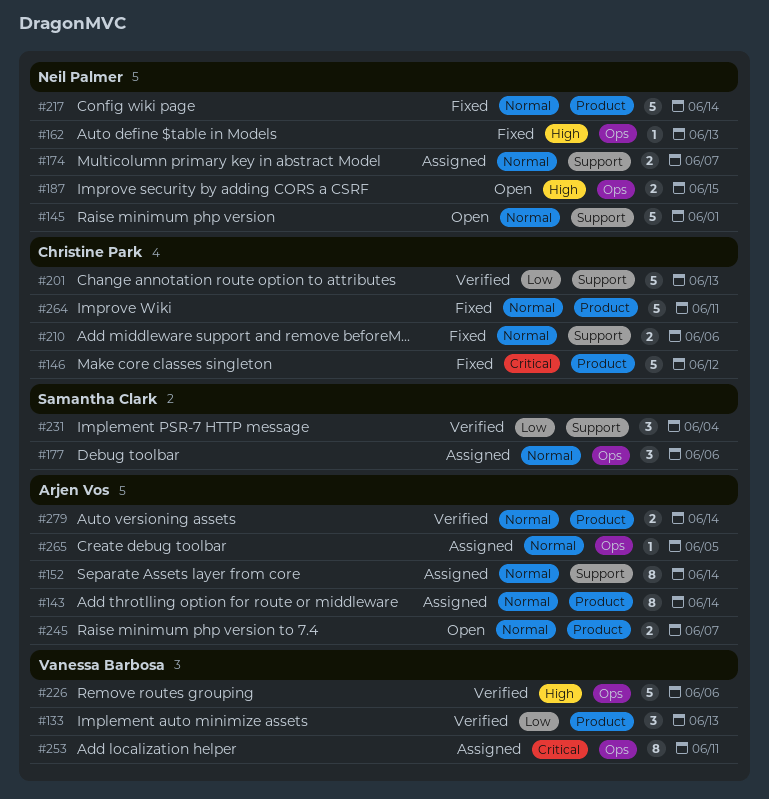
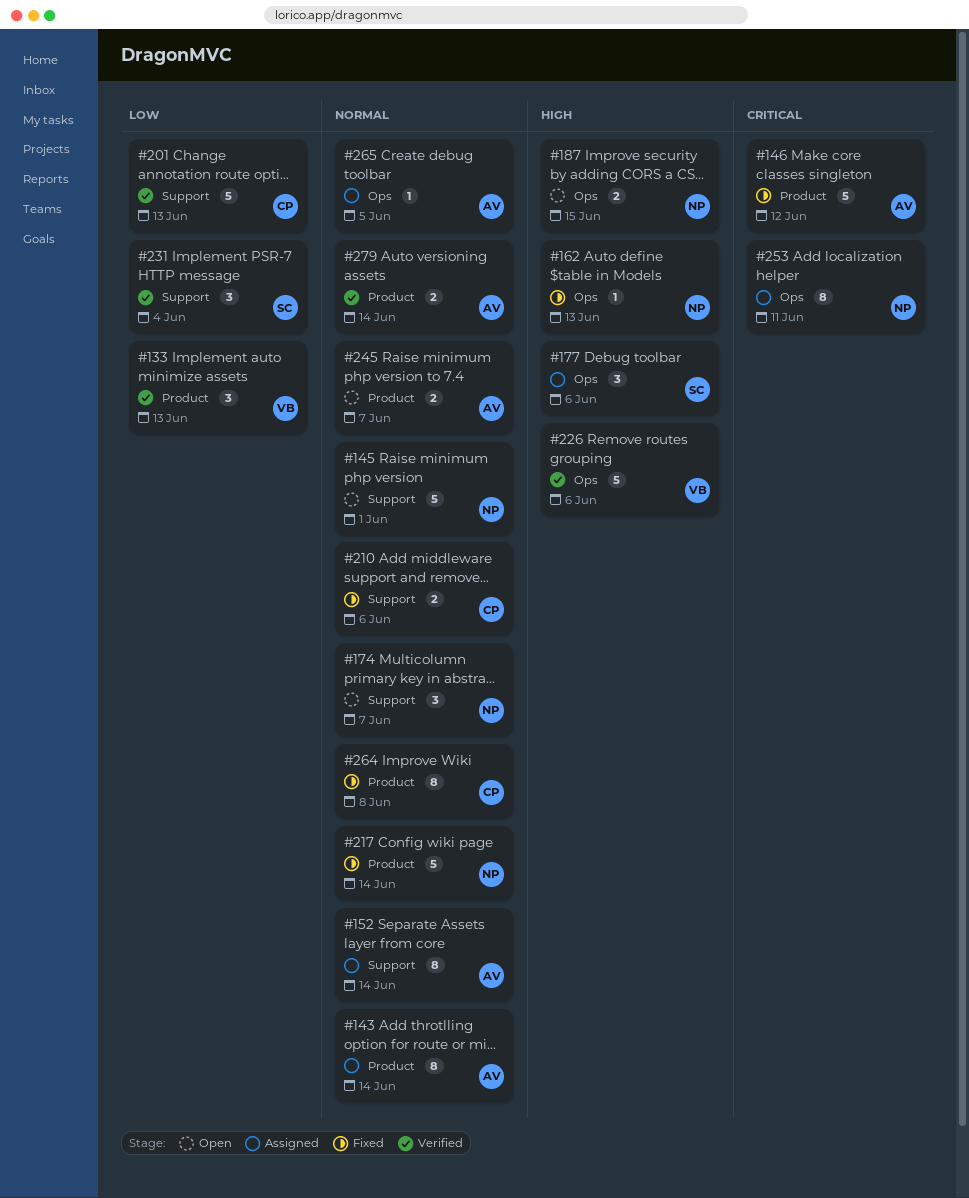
#146, owner: Christine Park -> Arjen Vos
#174, status: Assigned -> Open
#174, estimate: 2 -> 3
#177, priority: Normal -> High
#253, owner: Vanessa Barbosa -> Neil Palmer
#264, estimate: 5 -> 8
#264, due: Jun 11 -> Jun 8

